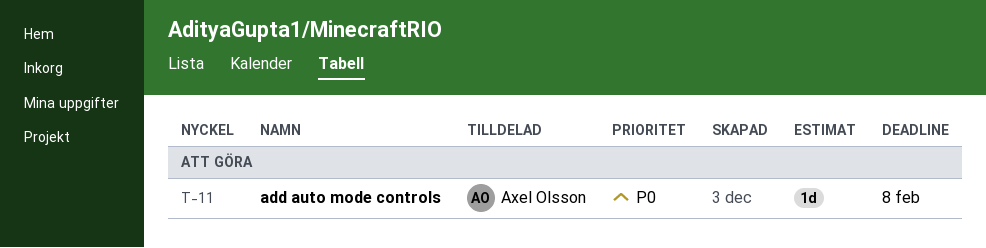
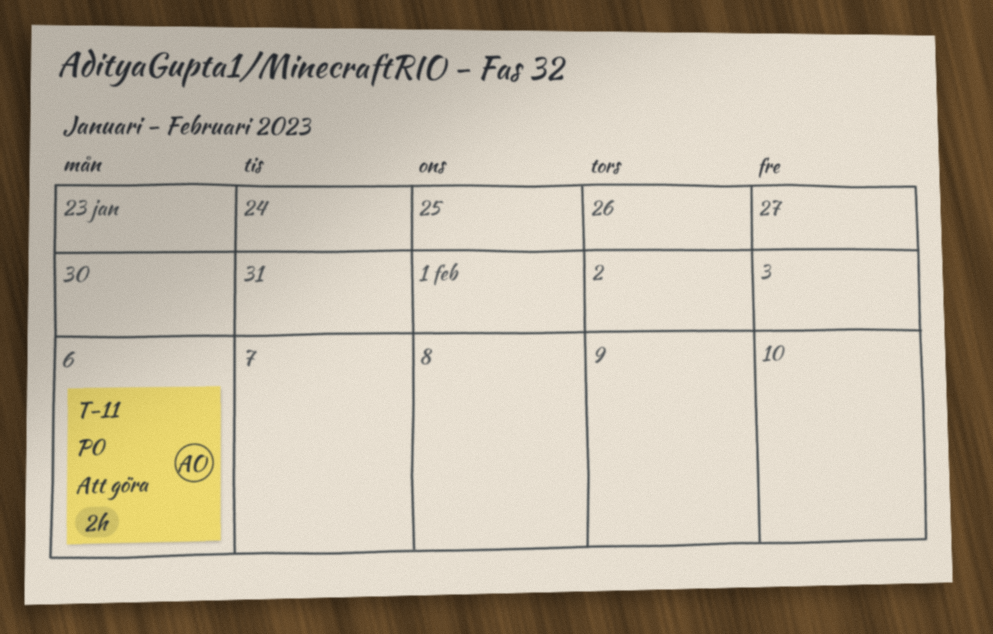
T-11, estimate: 1d -> 2h
T-11, due: Feb 8 -> Feb 6

